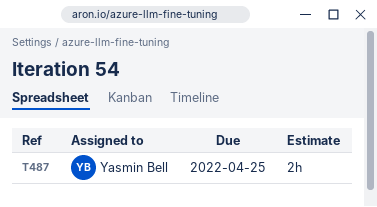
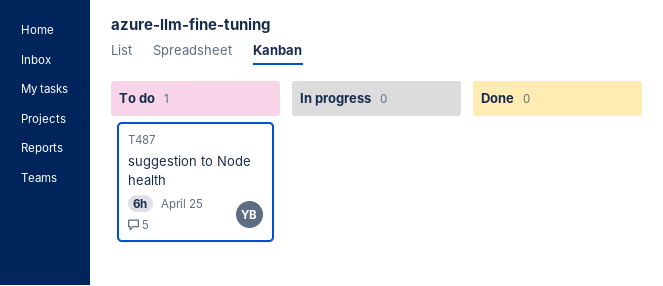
T487, estimate: 2h -> 6h

